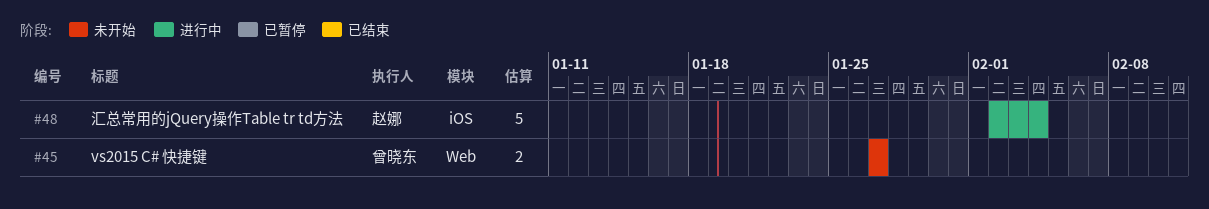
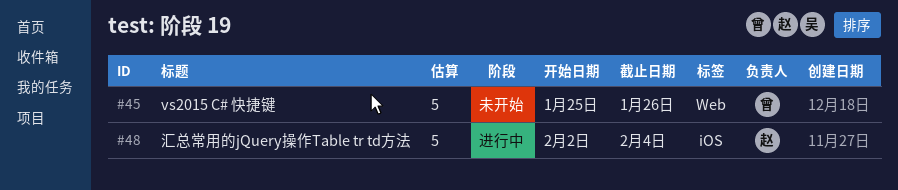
#45, estimate: 2 -> 5
#45, start: Jan 27 -> Jan 25
#45, due: Jan 27 -> Jan 26

